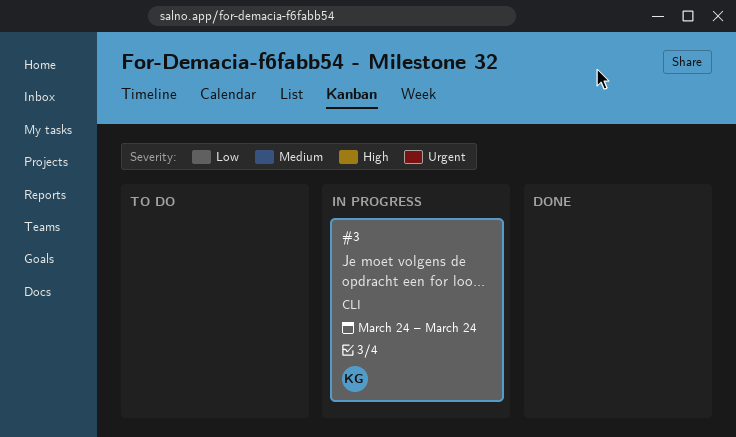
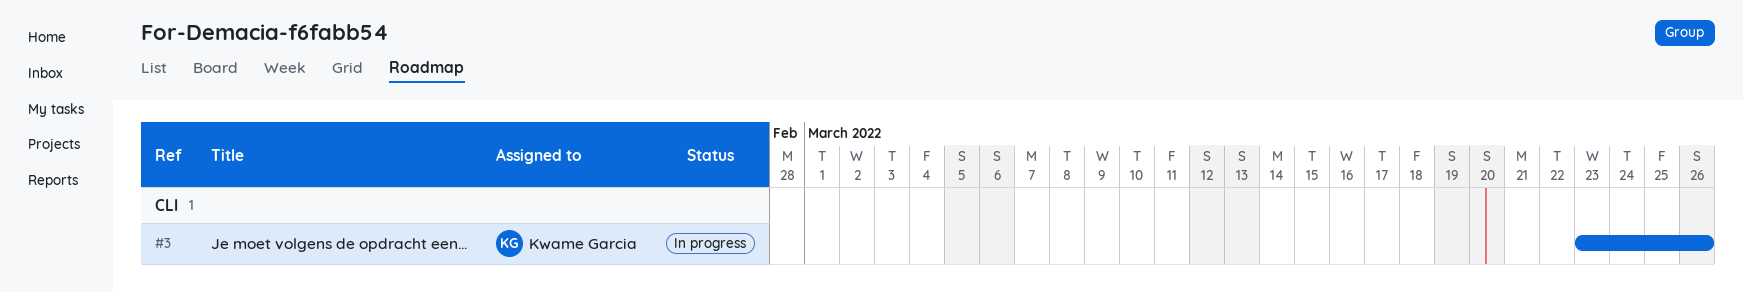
#3, start: Mar 24 -> Mar 23
#3, due: Mar 24 -> Mar 26

